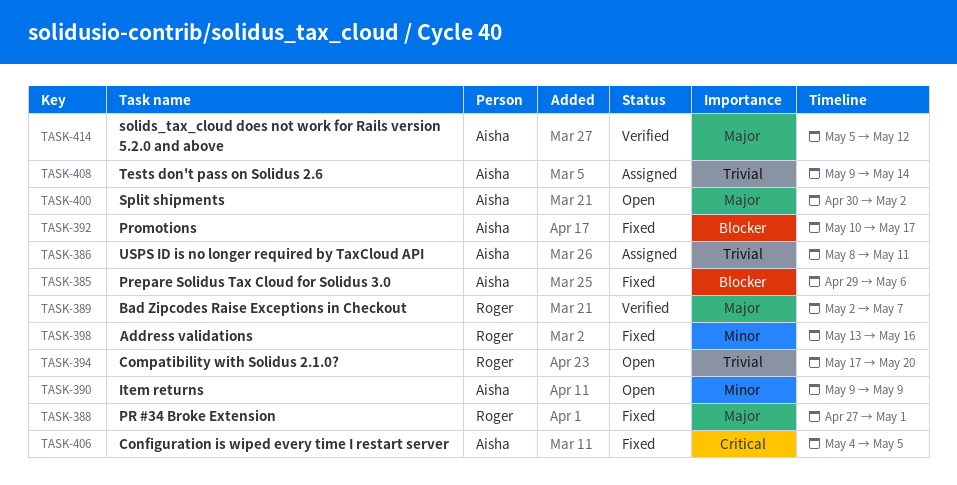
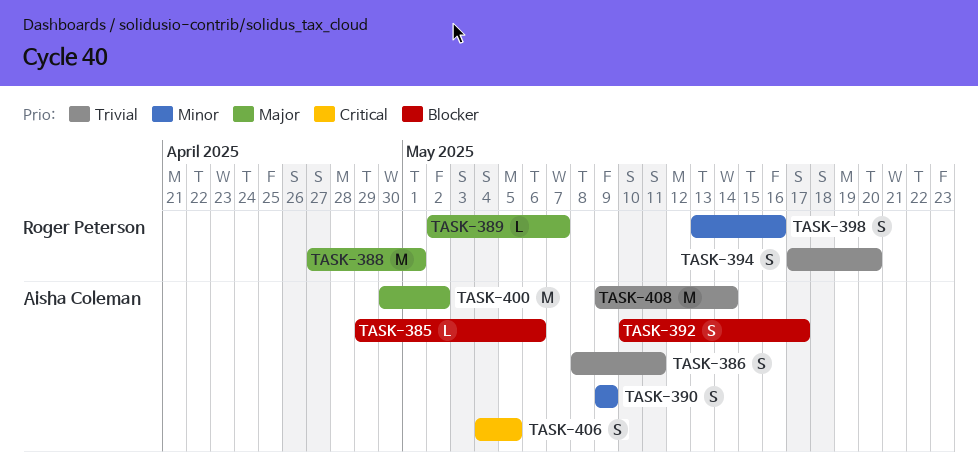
TASK-414: present -> none

